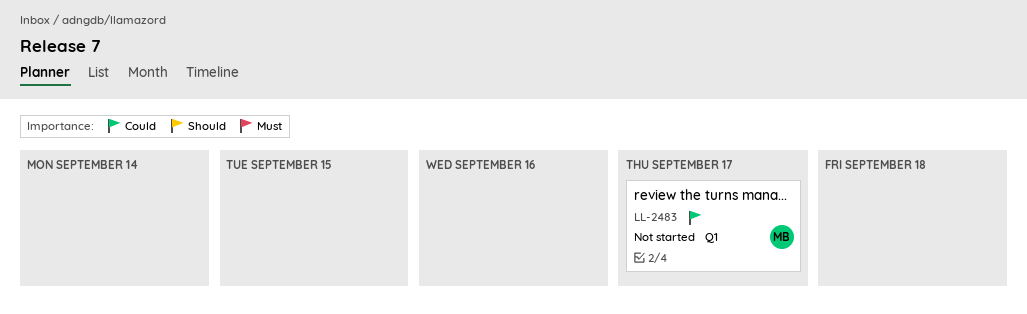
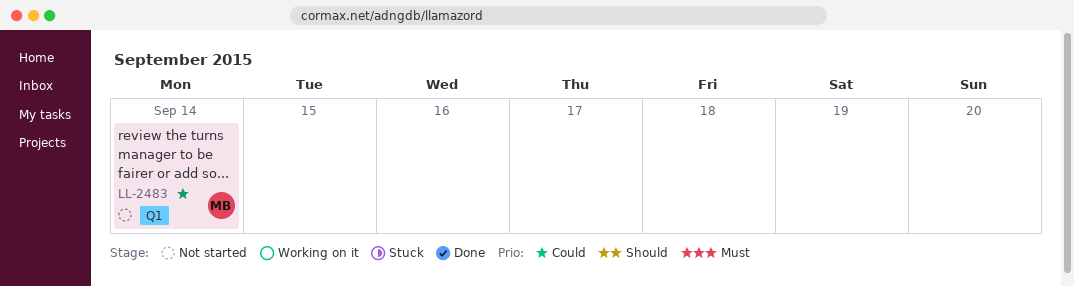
LL-2483, due: Sep 17 -> Sep 14

